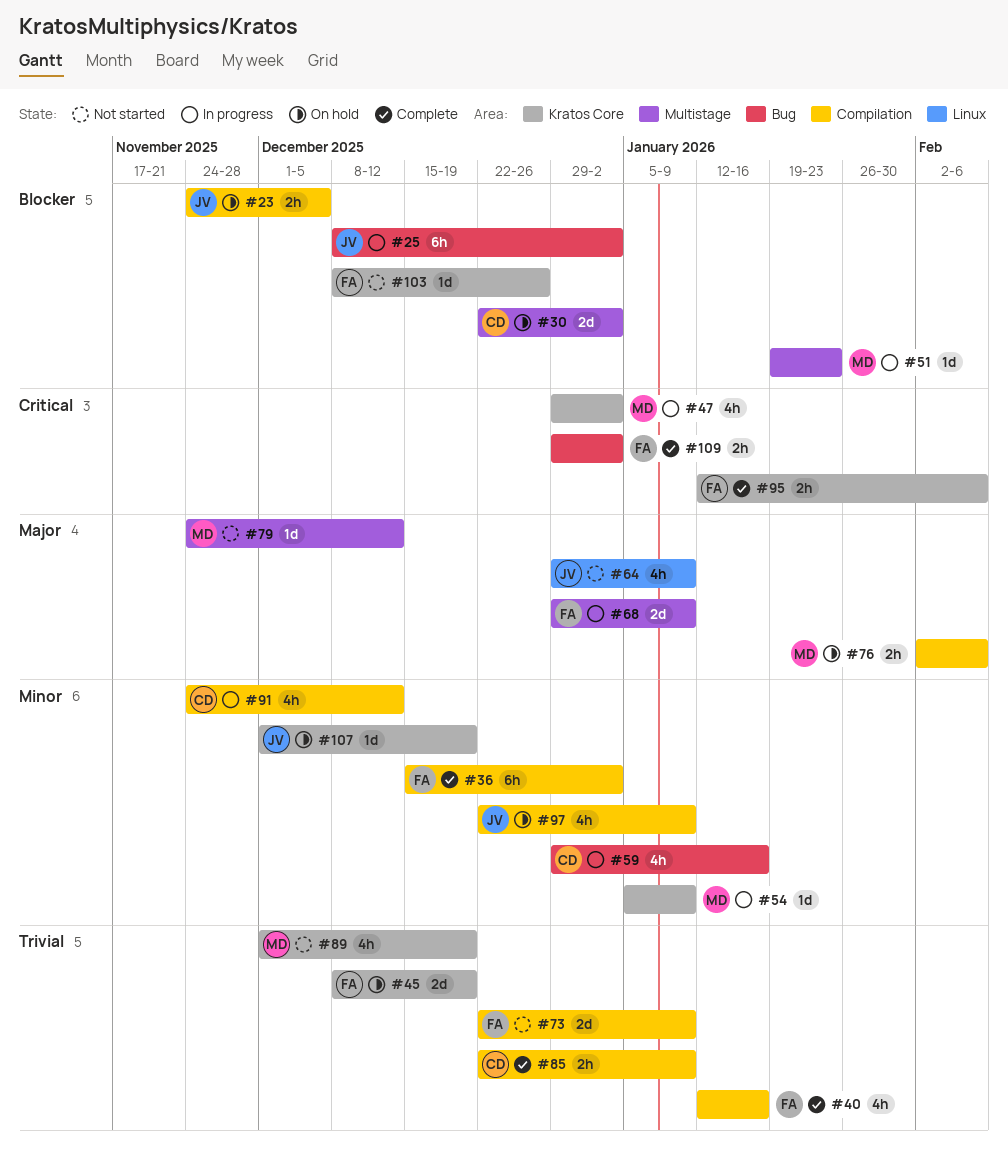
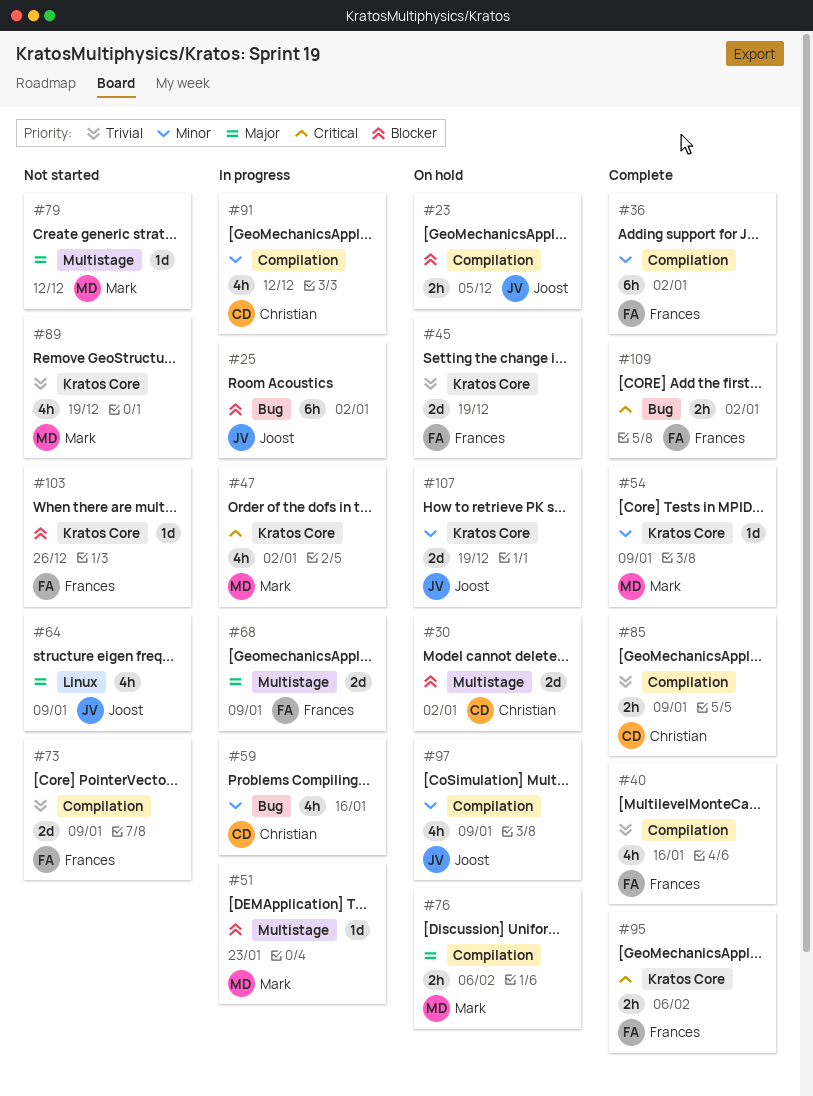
#54, status: In progress -> Complete
#107, estimate: 1d -> 2d

